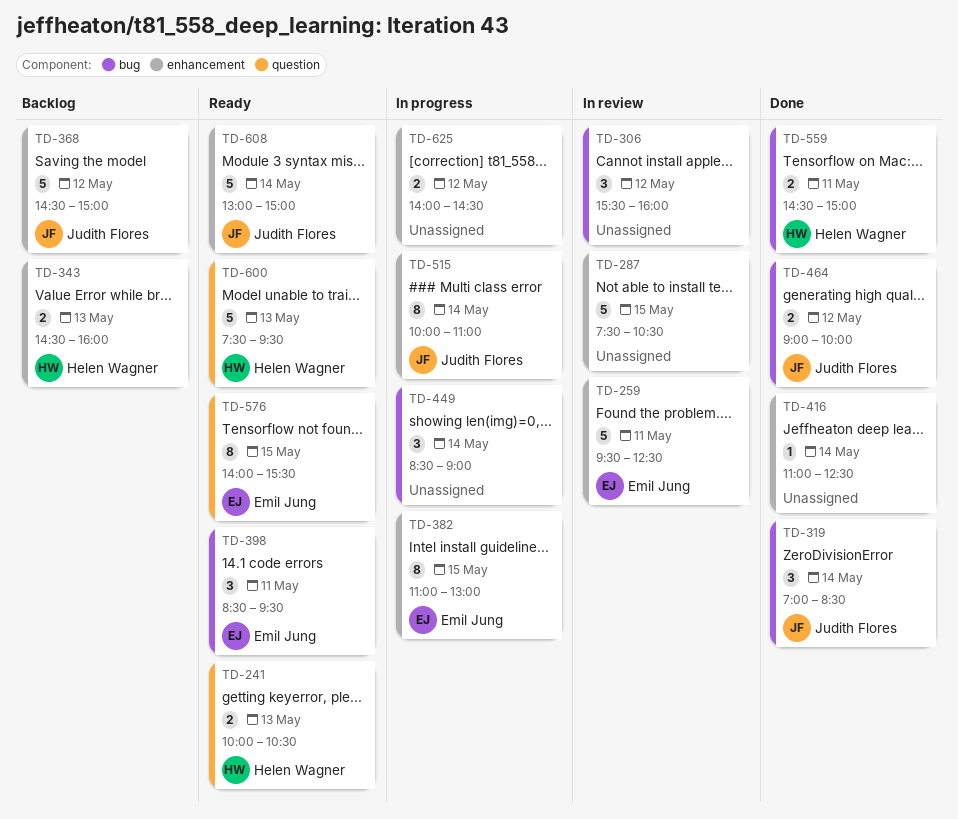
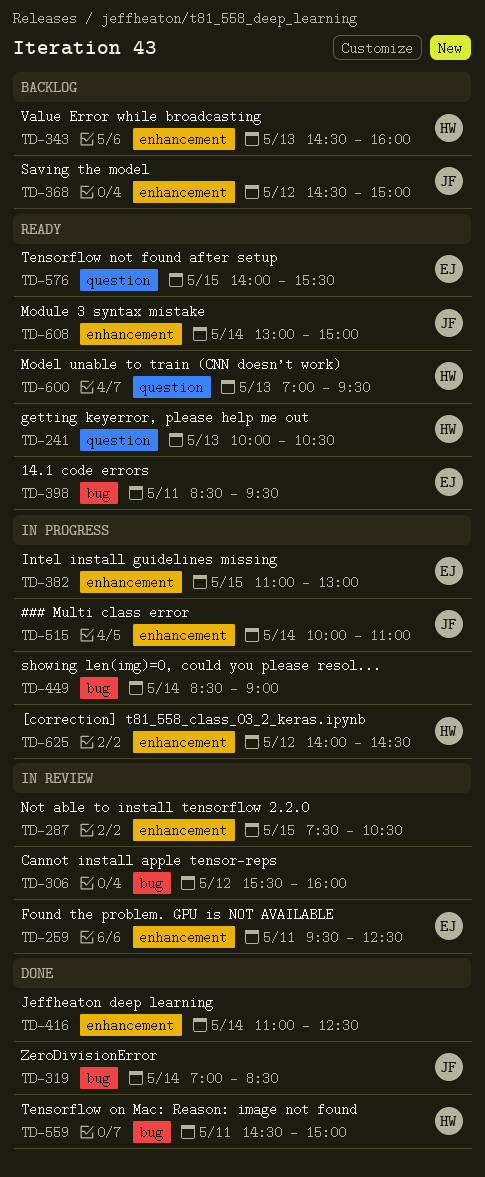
TD-464: present -> none
TD-600, begins: 07:30 -> 07:00
TD-625, owner: none -> Helen Wagner

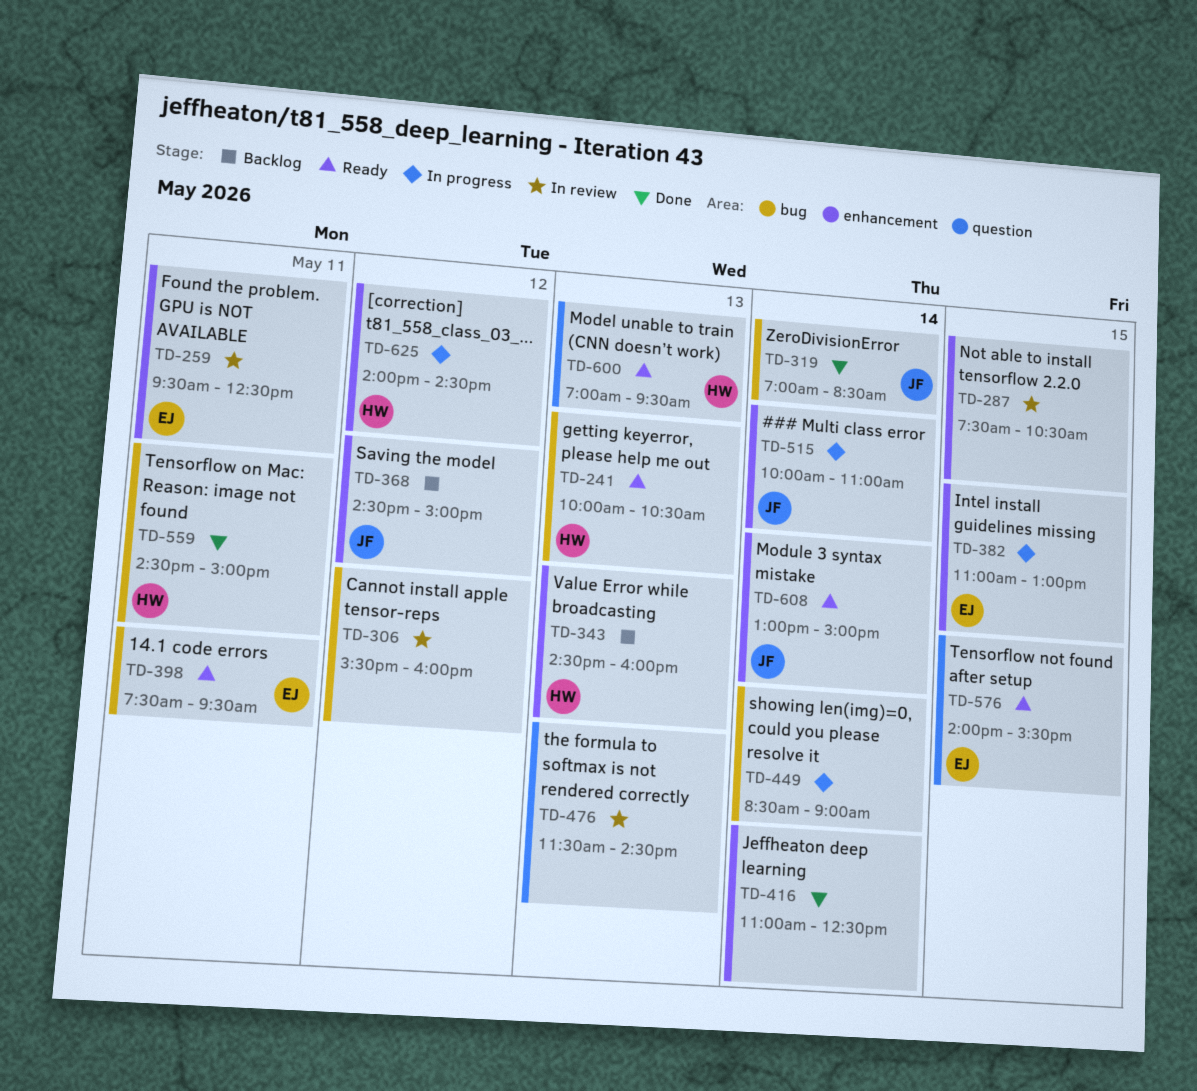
TD-241, label: question -> bug
TD-398, begins: 08:30 -> 07:30
TD-476: none -> present

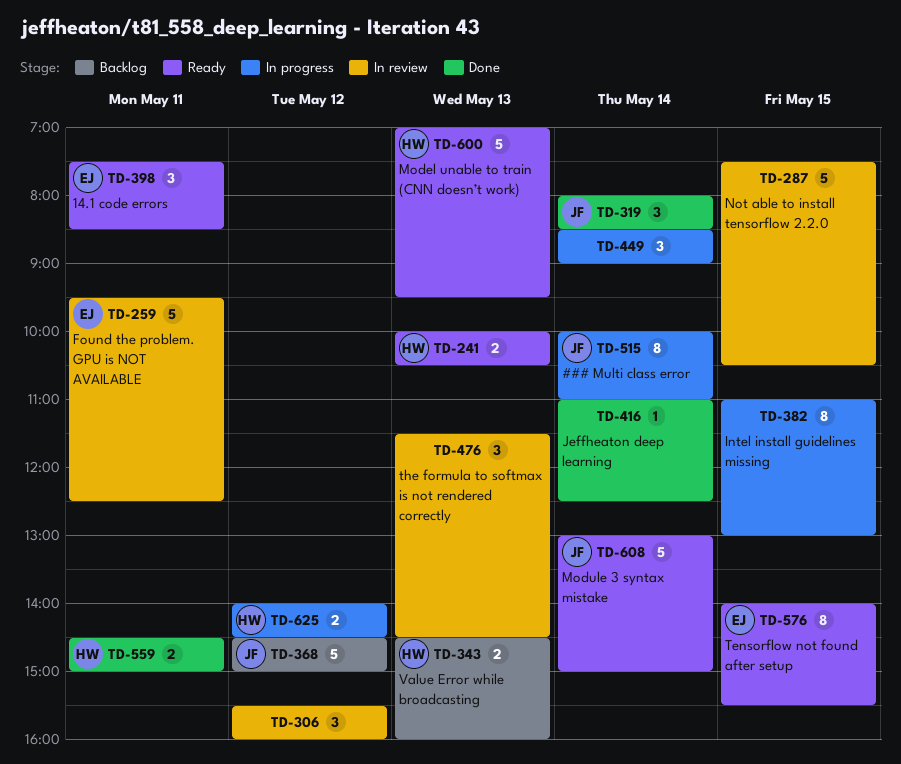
TD-319, begins: 07:00 -> 08:00
TD-382, owner: EJ -> none
TD-398, ends: 09:30 -> 08:30

